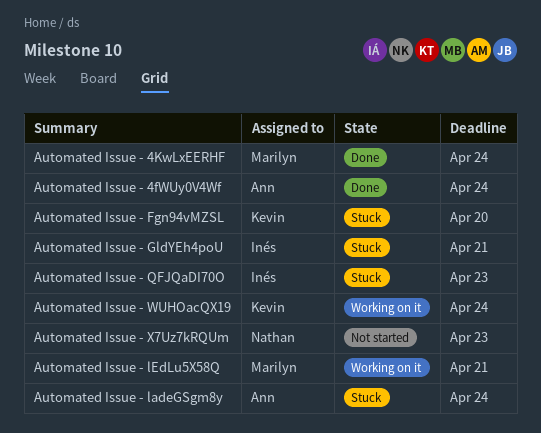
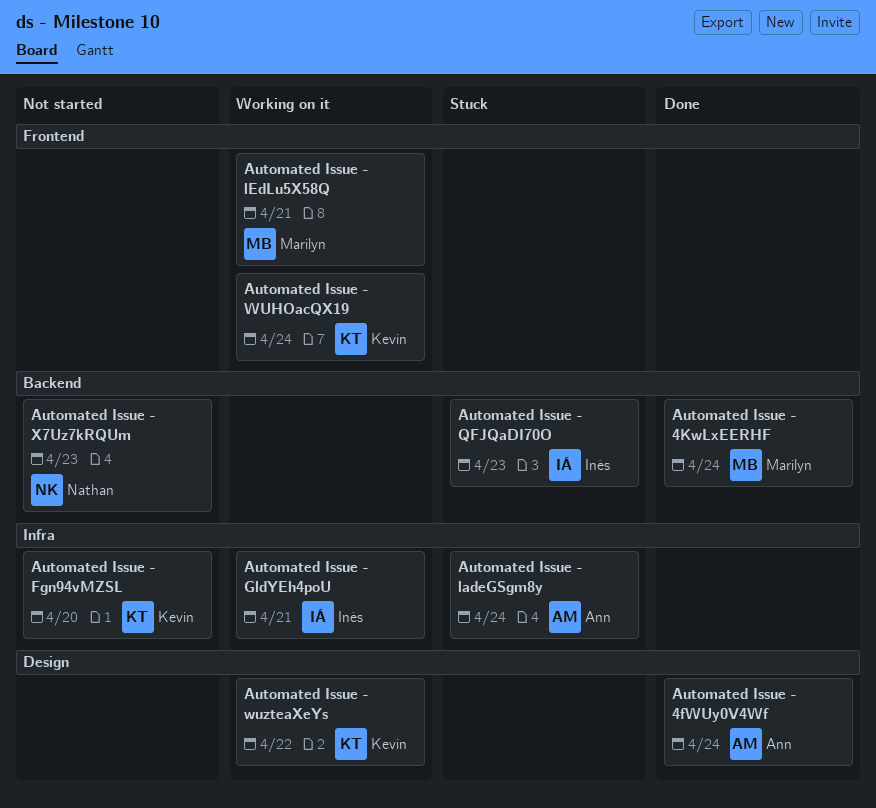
Automated Issue - Fgn94vMZSL, status: Stuck -> Not started
Automated Issue - GldYEh4poU, status: Stuck -> Working on it
Automated Issue - wuzteaXeYs: none -> present

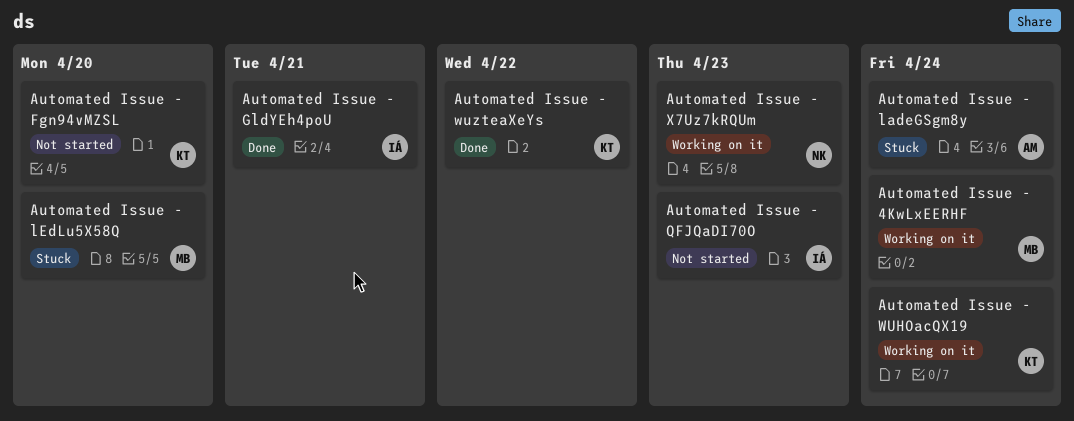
Automated Issue - 4fWUy0V4Wf: present -> none
Automated Issue - 4KwLxEERHF, status: Done -> Working on it
Automated Issue - GldYEh4poU, status: Working on it -> Done
Automated Issue - lEdLu5X58Q, status: Working on it -> Stuck
Automated Issue - lEdLu5X58Q, due: Apr 21 -> Apr 20
Automated Issue - QFJQaDI70O, status: Stuck -> Not started
Automated Issue - wuzteaXeYs, status: Working on it -> Done
Automated Issue - X7Uz7kRQUm, status: Not started -> Working on it

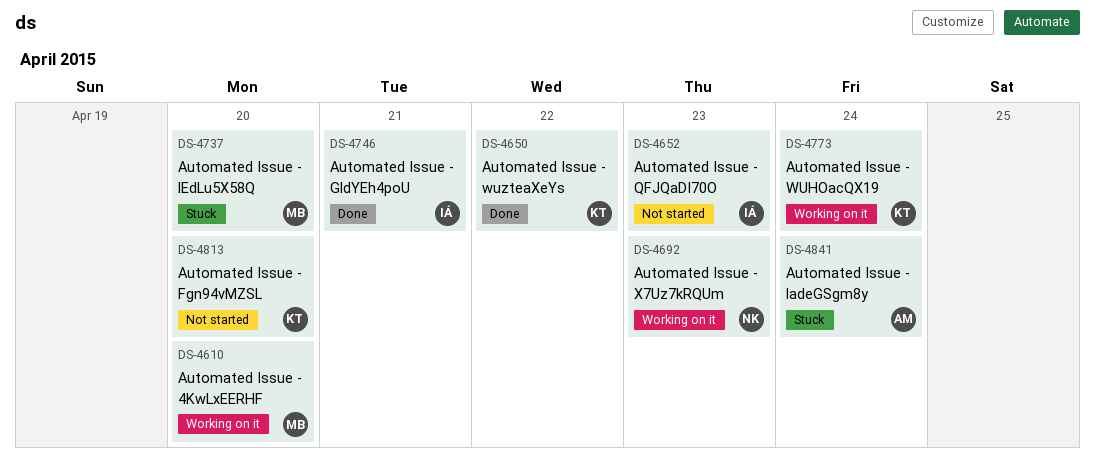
Automated Issue - 4KwLxEERHF, due: Apr 24 -> Apr 20

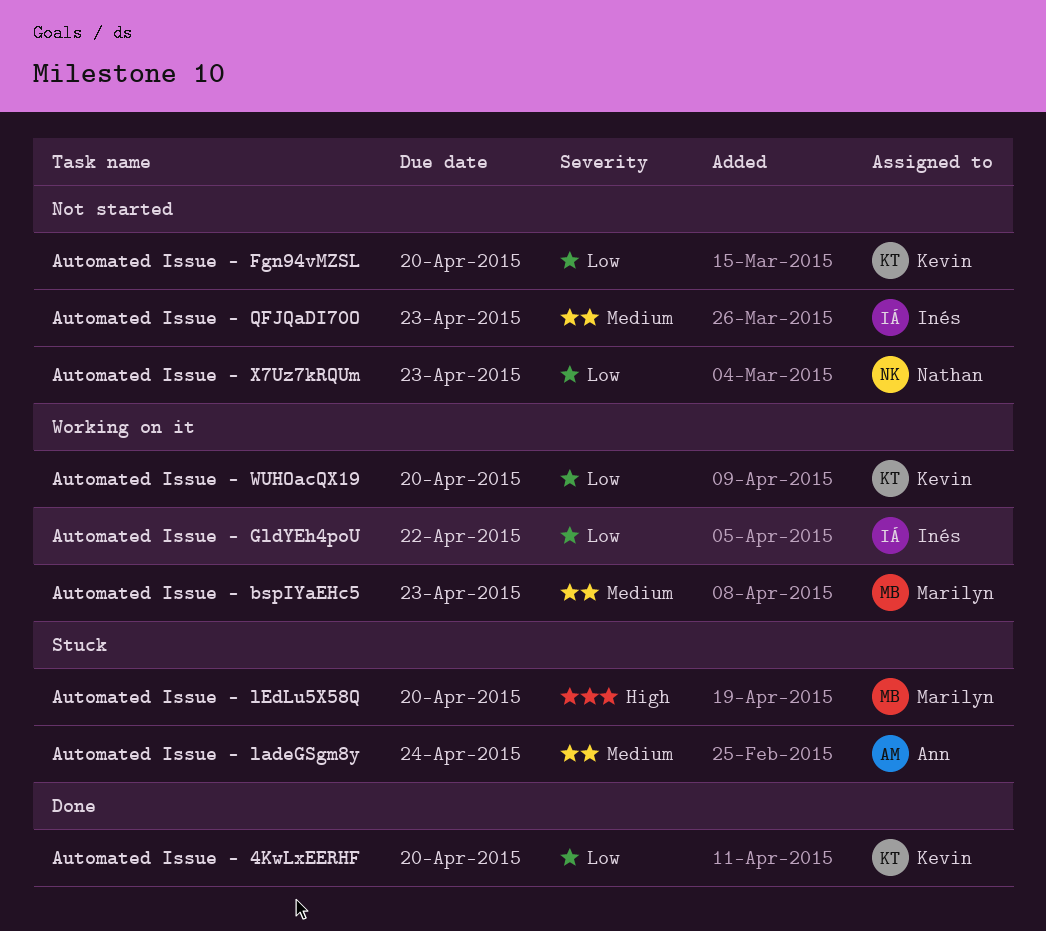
Automated Issue - 4KwLxEERHF, status: Working on it -> Done
Automated Issue - 4KwLxEERHF, owner: Marilyn -> Kevin
Automated Issue - bspIYaEHc5: none -> present
Automated Issue - GldYEh4poU, status: Done -> Working on it
Automated Issue - GldYEh4poU, due: Apr 21 -> Apr 22
Automated Issue - WUHOacQX19, due: Apr 24 -> Apr 20
Automated Issue - wuzteaXeYs: present -> none
Automated Issue - X7Uz7kRQUm, status: Working on it -> Not started

